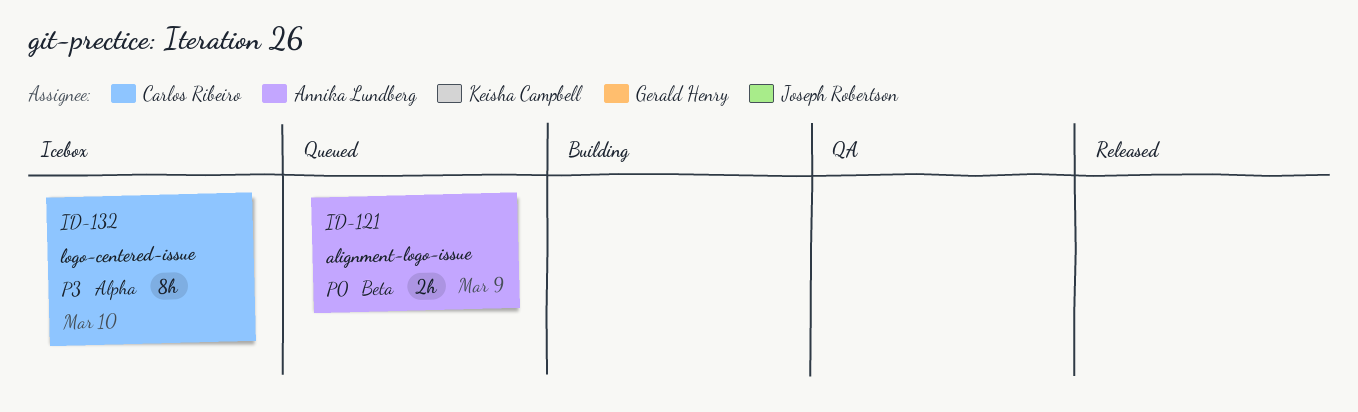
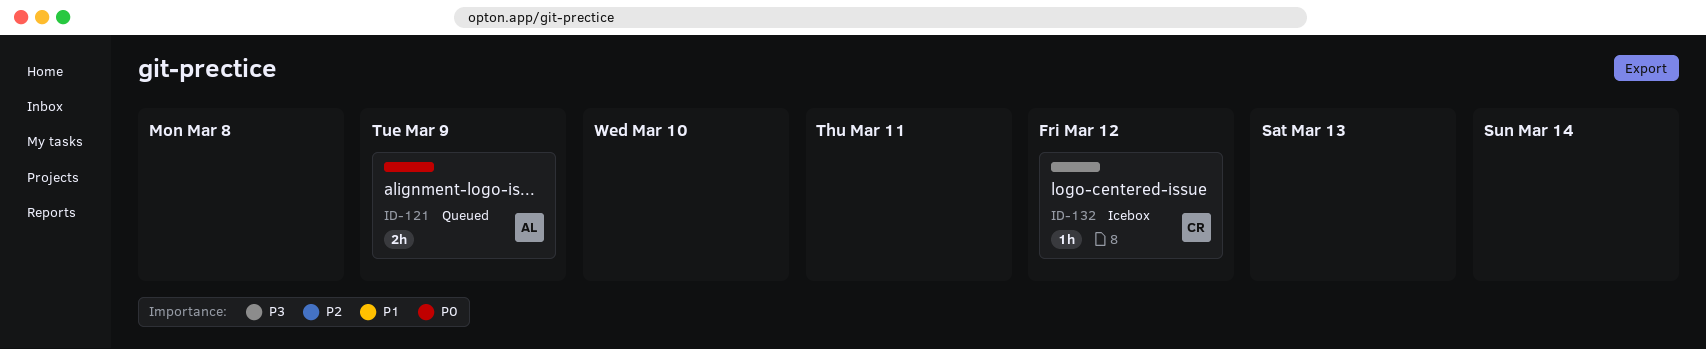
ID-132, estimate: 8h -> 1h
ID-132, due: Mar 10 -> Mar 12

